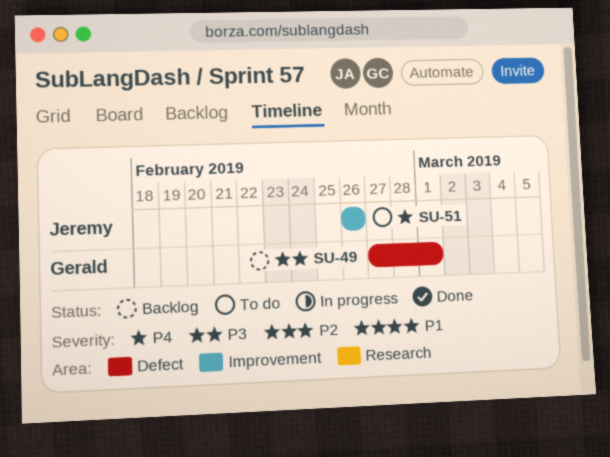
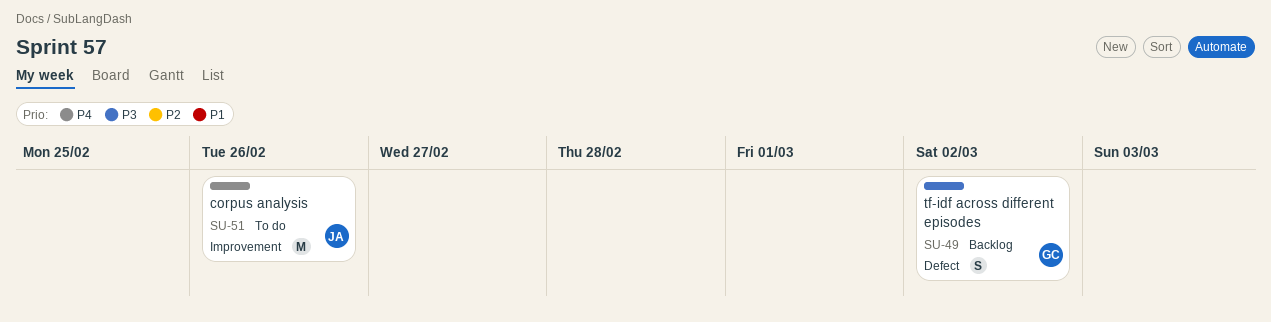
SU-49, due: Mar 1 -> Mar 2

